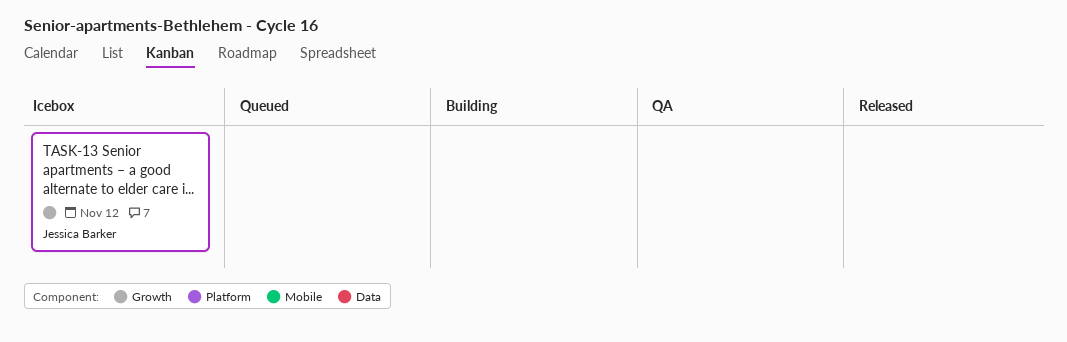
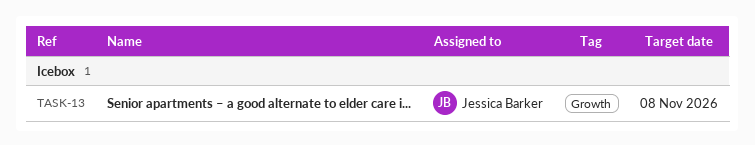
TASK-13, due: Nov 12 -> Nov 8

